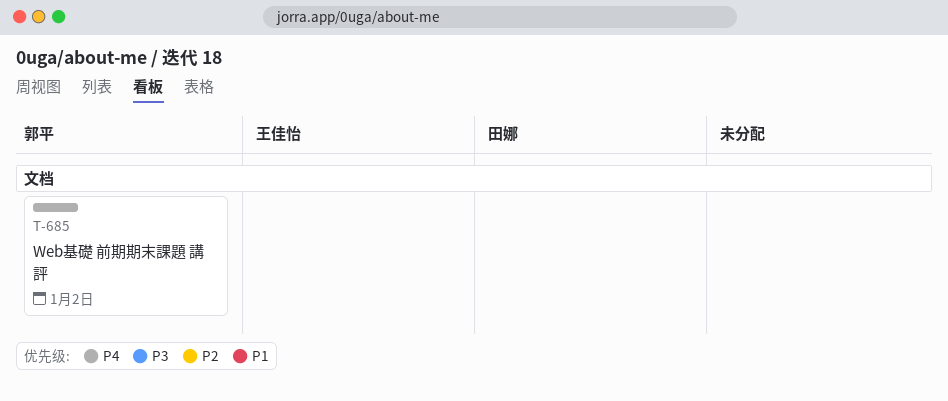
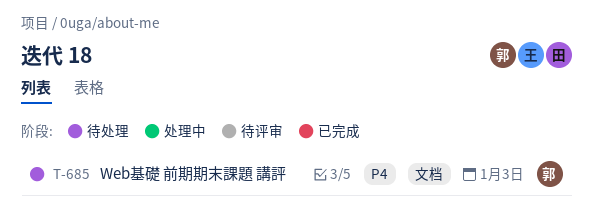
T-685, due: Jan 2 -> Jan 3

